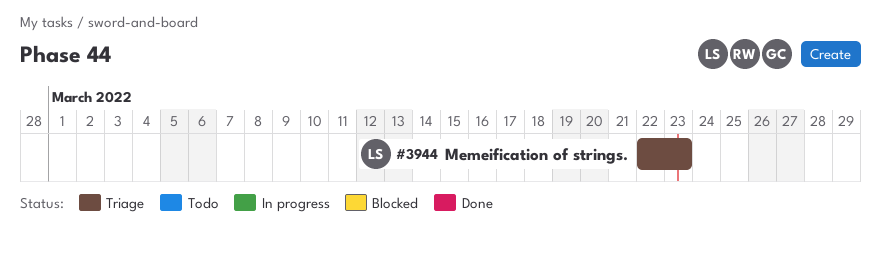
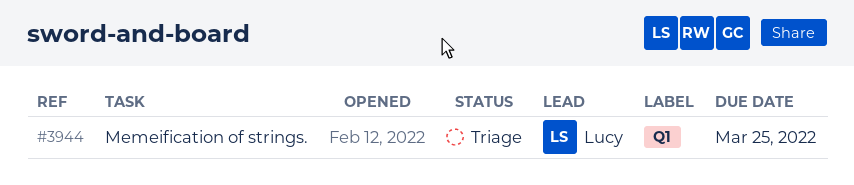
#3944, due: Mar 23 -> Mar 25

